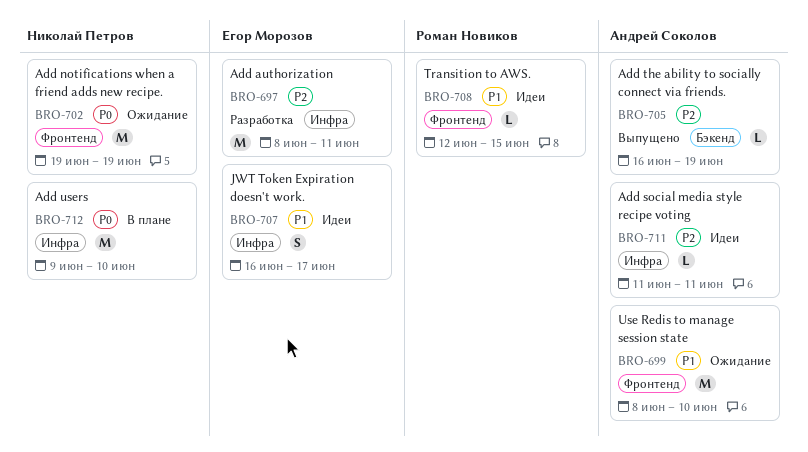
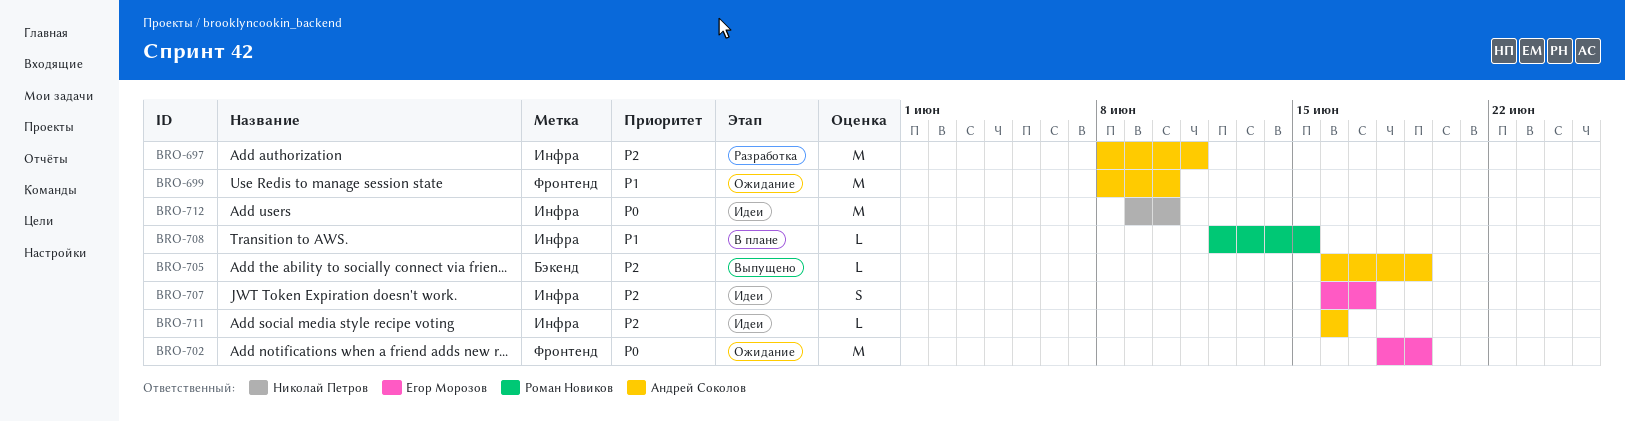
BRO-697, owner: Егор Морозов -> Андрей Соколов
BRO-702, owner: Николай Петров -> Егор Морозов
BRO-702, start: Jun 19 -> Jun 18
BRO-707, priority: P1 -> P2
BRO-708, status: Идеи -> В плане
BRO-708, label: Фронтенд -> Инфра
BRO-711, start: Jun 11 -> Jun 16
BRO-711, due: Jun 11 -> Jun 16
BRO-712, status: В плане -> Идеи

